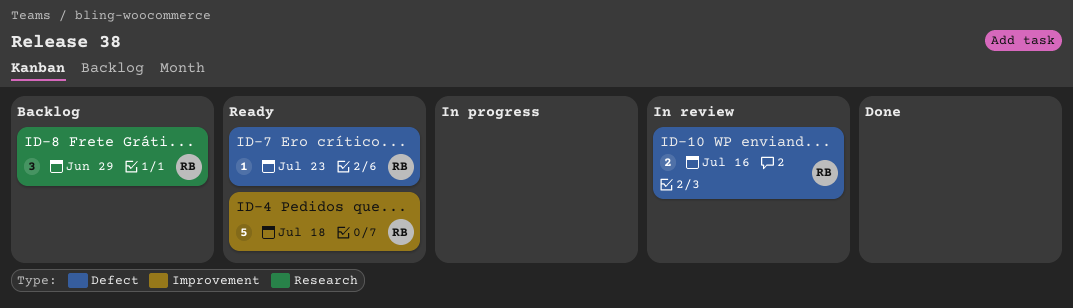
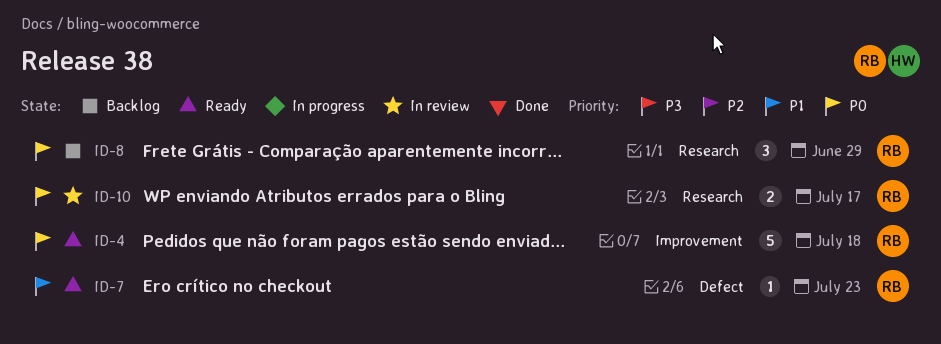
ID-10, label: Defect -> Research
ID-10, due: Jul 16 -> Jul 17

